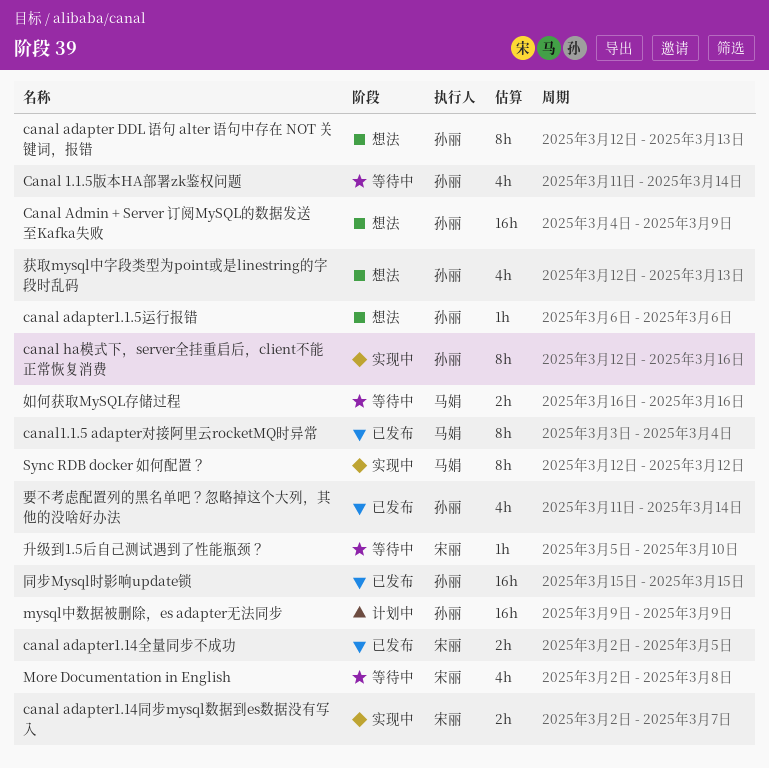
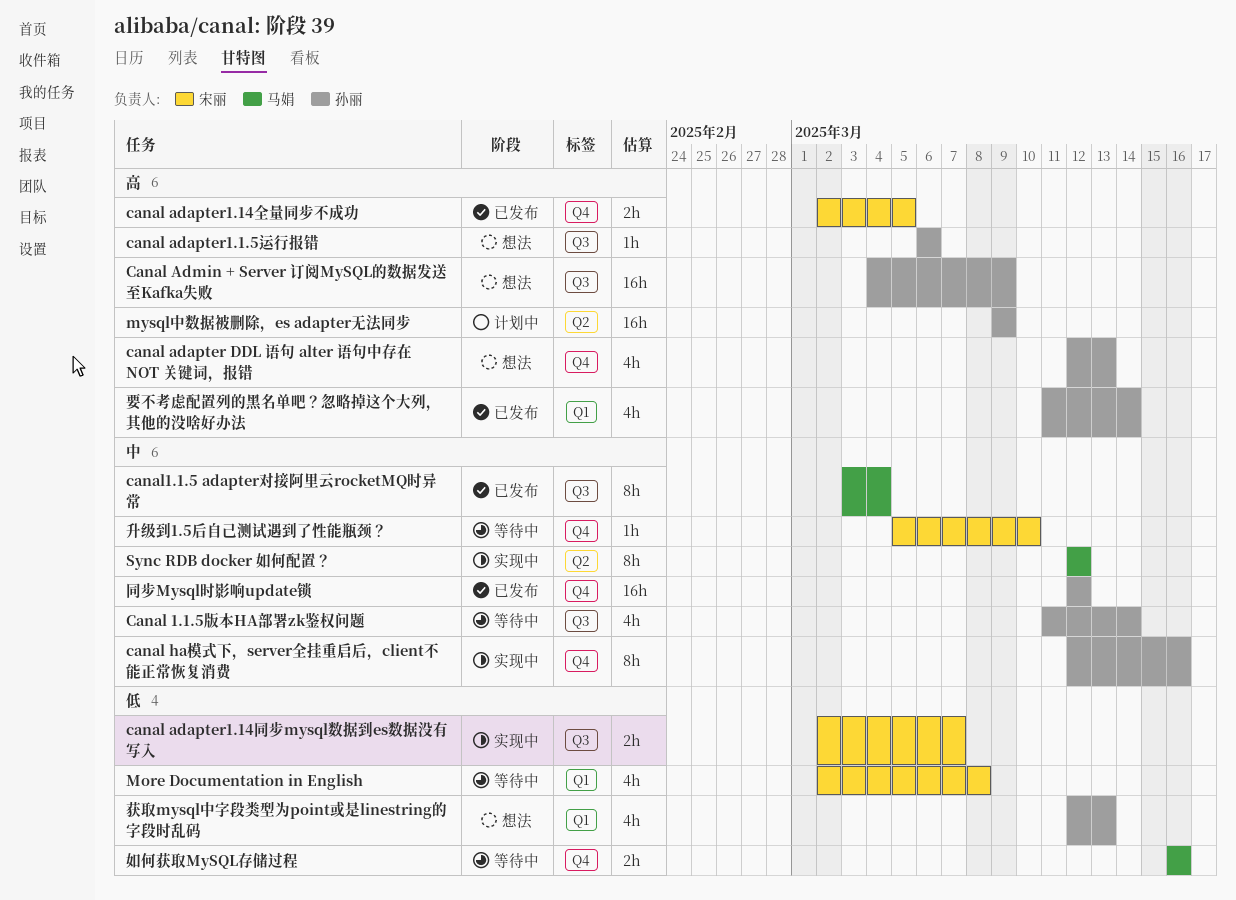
canal adapter DDL 语句 alter 语句中存在 NOT 关键词，报错, estimate: 8h -> 4h
同步Mysql时影响update锁, start: Mar 15 -> Mar 12
同步Mysql时影响update锁, due: Mar 15 -> Mar 12

